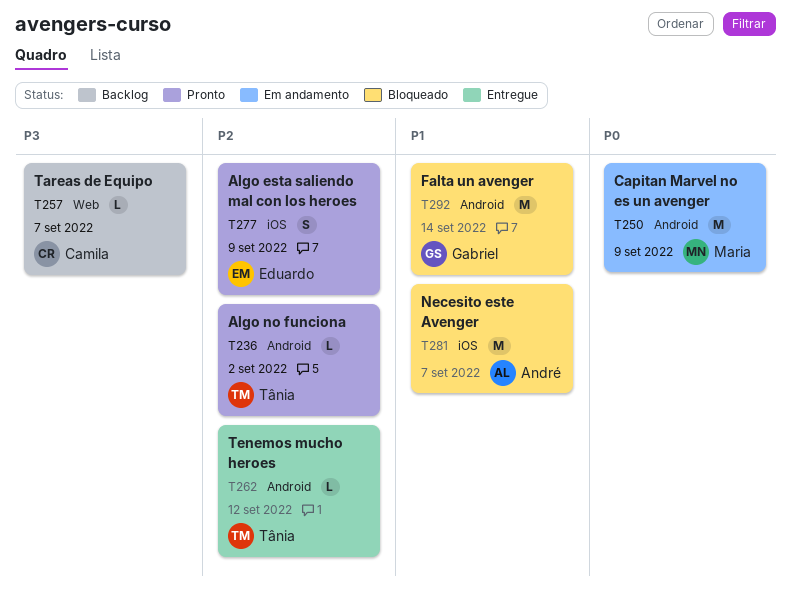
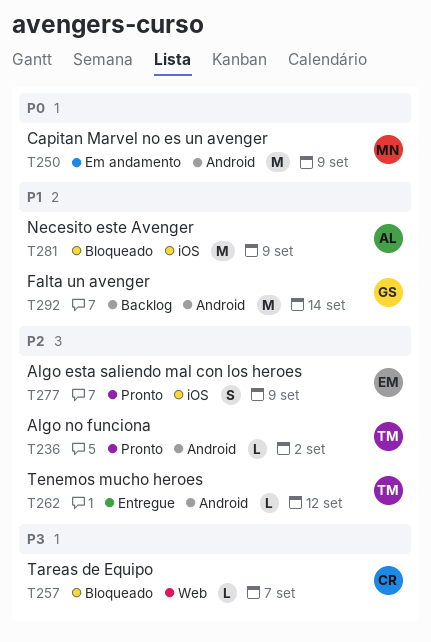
T257, status: Backlog -> Bloqueado
T281, due: Sep 7 -> Sep 9
T292, status: Bloqueado -> Backlog

